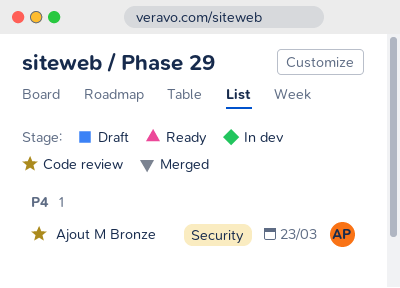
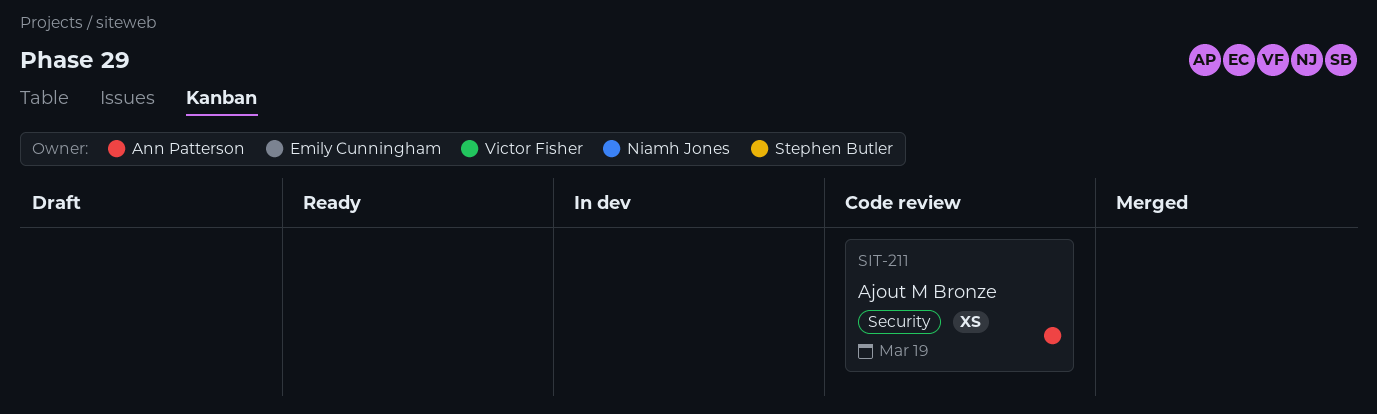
Ajout M Bronze, due: Mar 23 -> Mar 19

